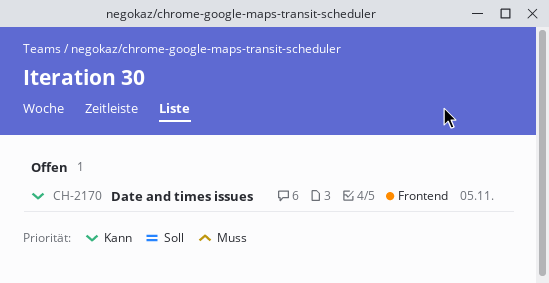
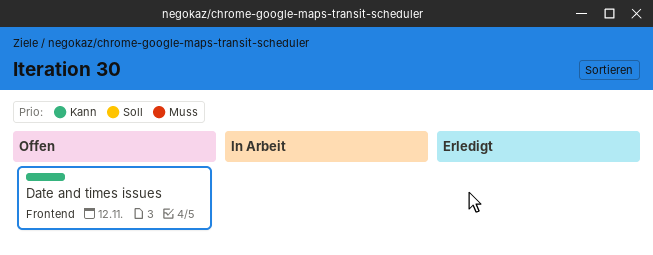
Date and times issues, due: Nov 5 -> Nov 12

